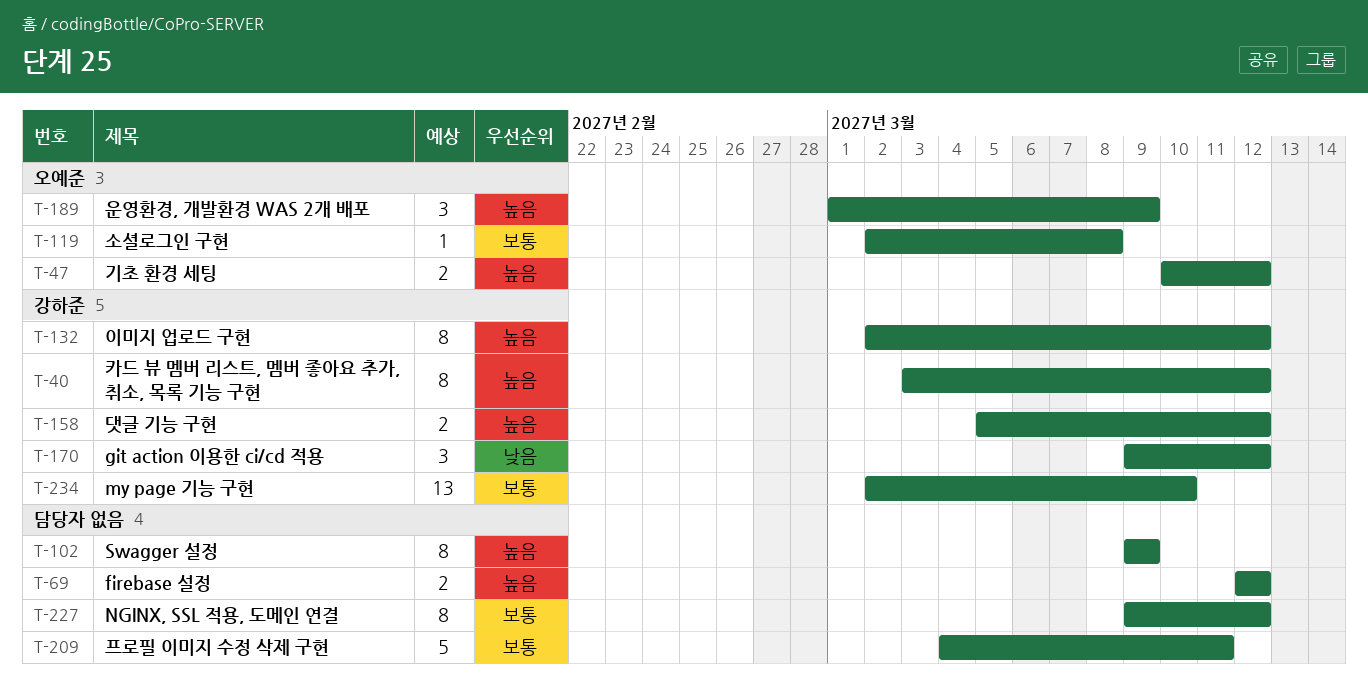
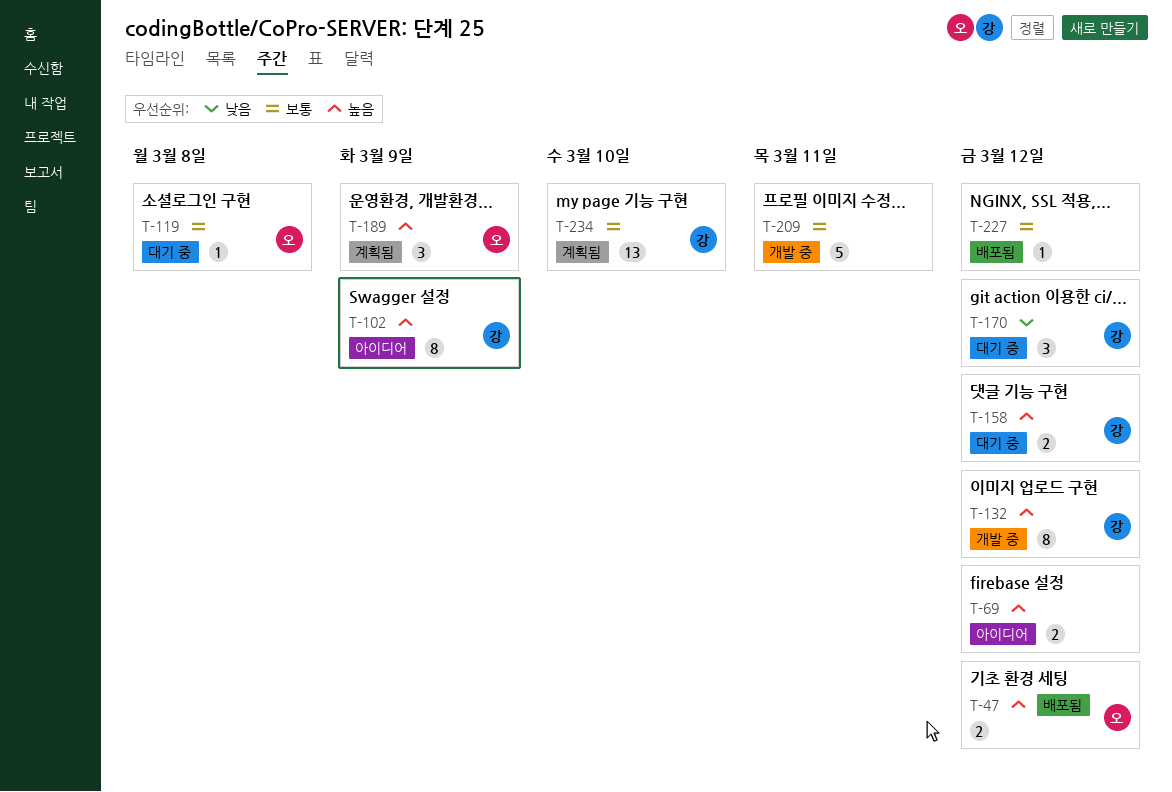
T-40: present -> none
T-102, owner: none -> 강하준
T-227, estimate: 8 -> 1

